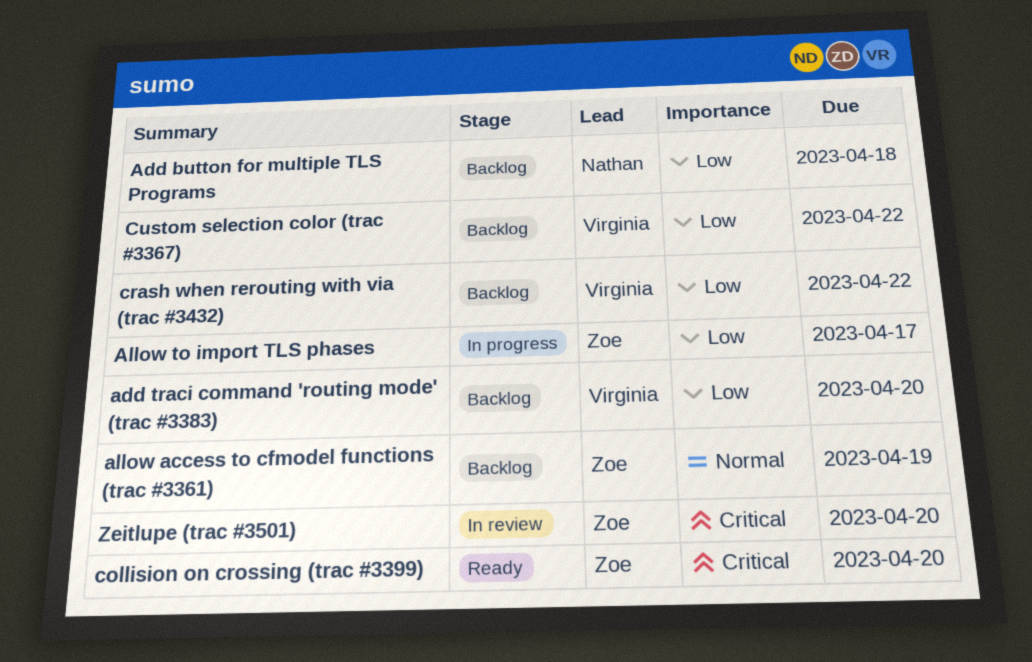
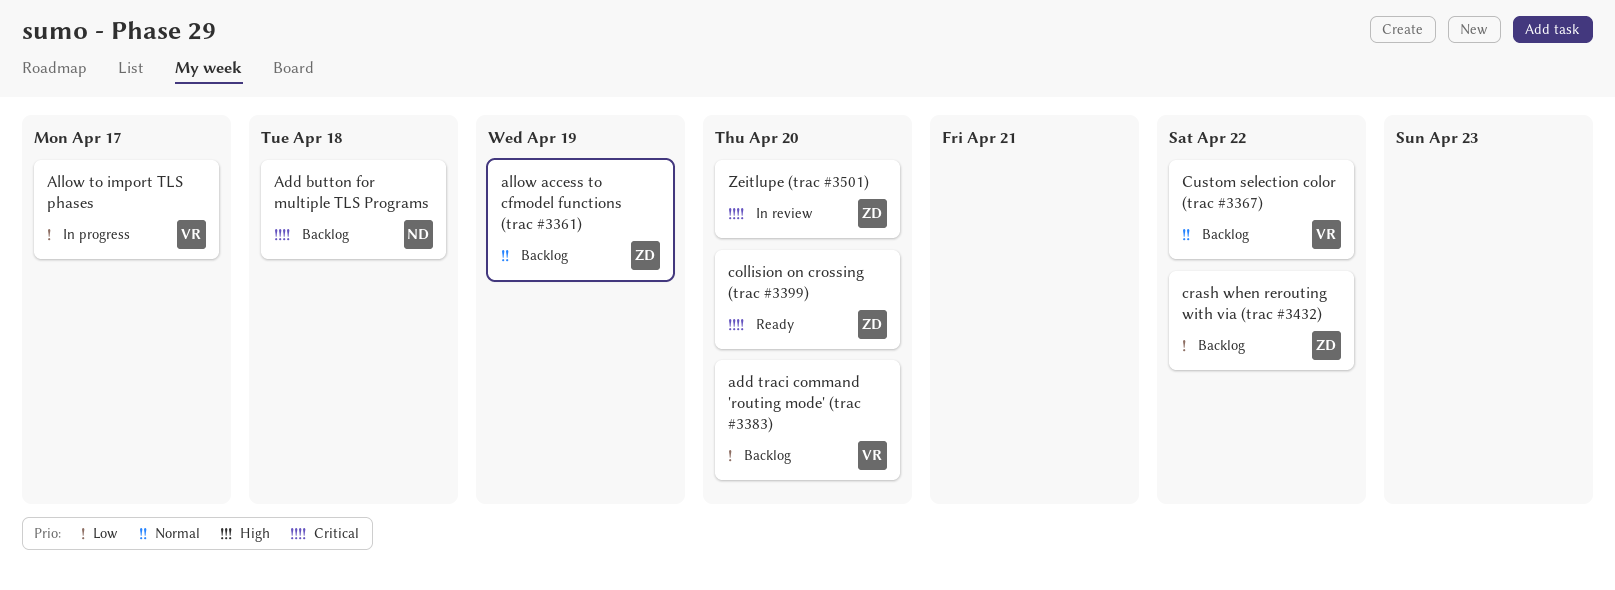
Add button for multiple TLS Programs, priority: Low -> Critical
Allow to import TLS phases, owner: Zoe -> Virginia
crash when rerouting with via (trac #3432), owner: Virginia -> Zoe
Custom selection color (trac #3367), priority: Low -> Normal

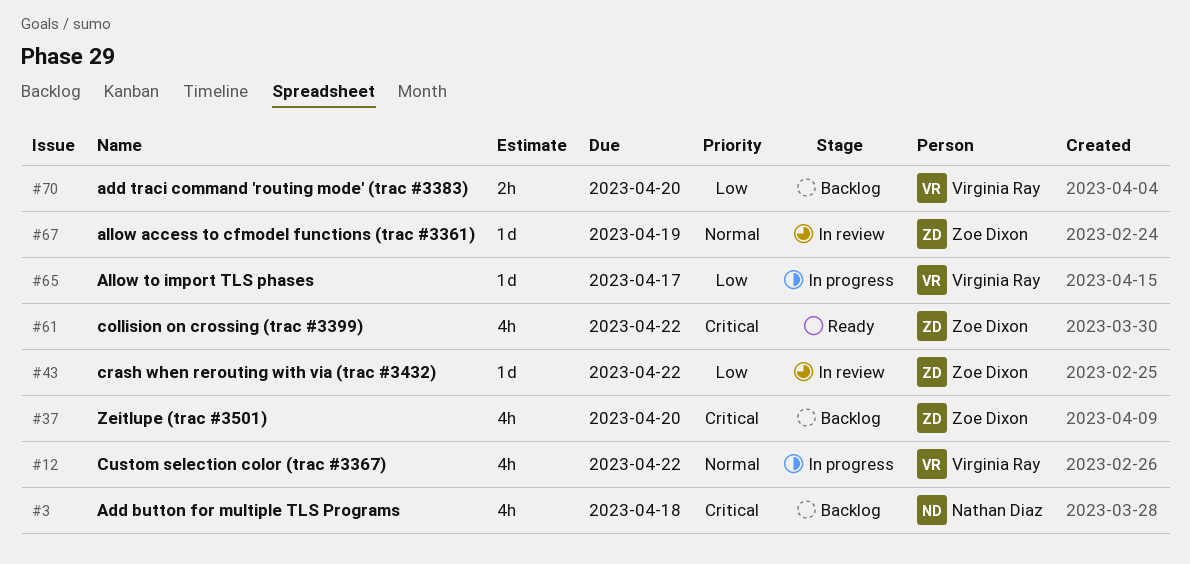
allow access to cfmodel functions (trac #3361), status: Backlog -> In review
collision on crossing (trac #3399), due: Apr 20 -> Apr 22
crash when rerouting with via (trac #3432), status: Backlog -> In review
Custom selection color (trac #3367), status: Backlog -> In progress
Zeitlupe (trac #3501), status: In review -> Backlog

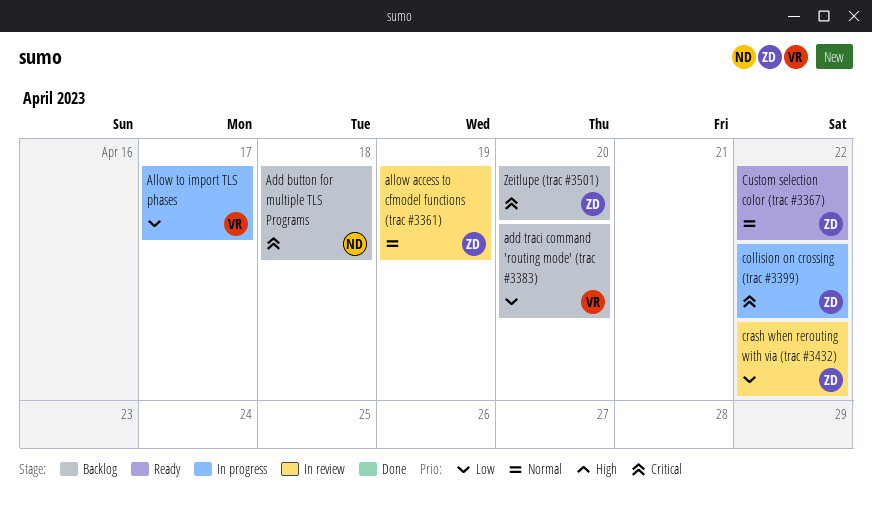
collision on crossing (trac #3399), status: Ready -> In progress
Custom selection color (trac #3367), status: In progress -> Ready
Custom selection color (trac #3367), owner: Virginia Ray -> Zoe Dixon

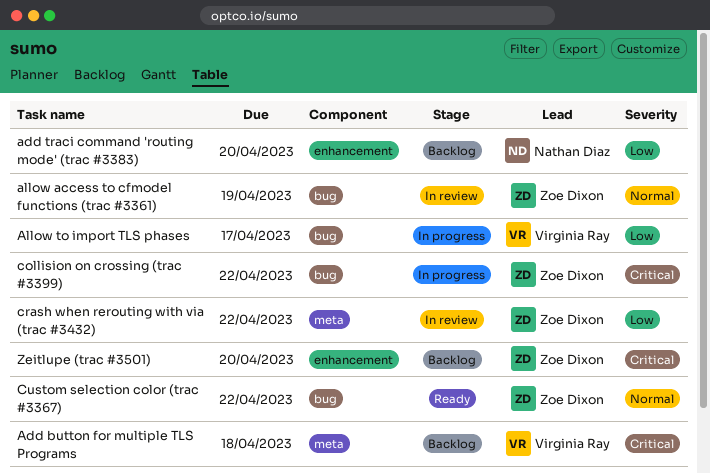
Add button for multiple TLS Programs, owner: Nathan Diaz -> Virginia Ray
add traci command 'routing mode' (trac #3383), owner: Virginia Ray -> Nathan Diaz

